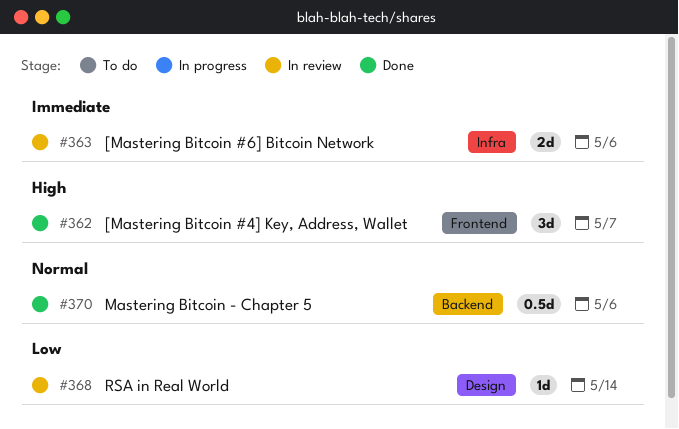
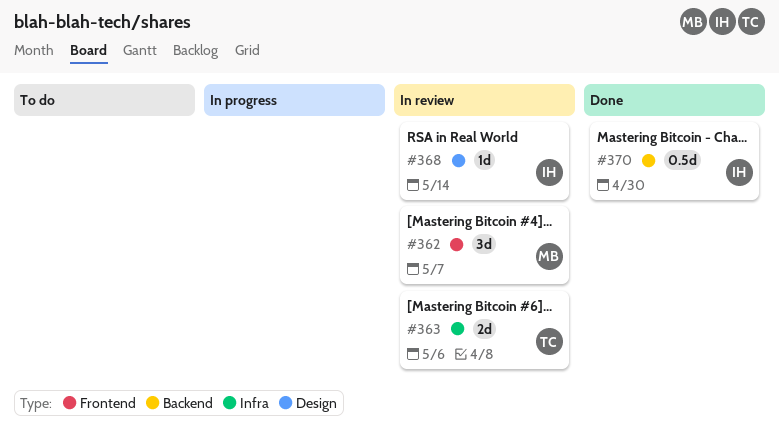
#362, status: Done -> In review
#370, due: May 6 -> Apr 30

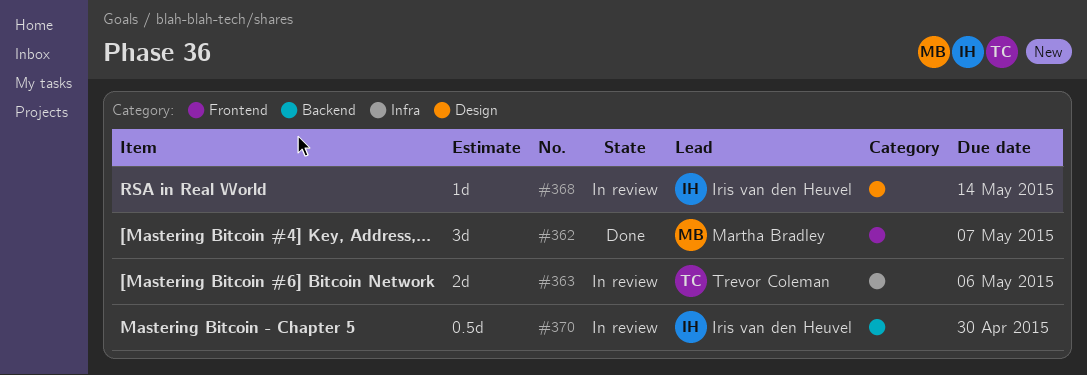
#362, status: In review -> Done
#370, status: Done -> In review

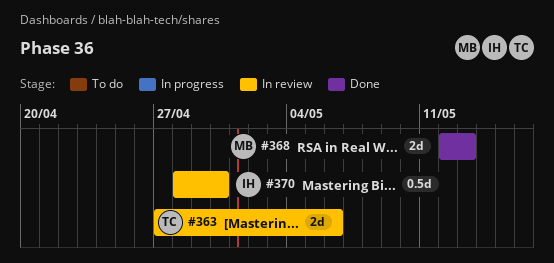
#362: present -> none
#368, status: In review -> Done
#368, owner: Iris van den Heuvel -> Martha Bradley
#368, estimate: 1d -> 2d
#368, due: May 14 -> May 13

